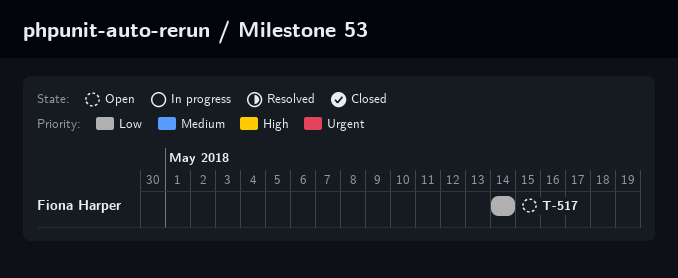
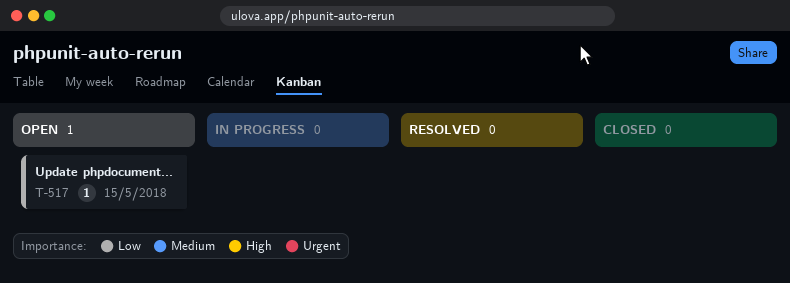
T-517, due: May 14 -> May 15

